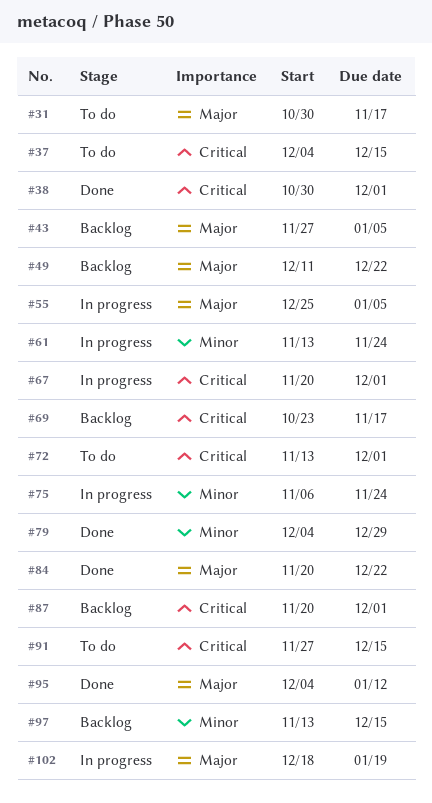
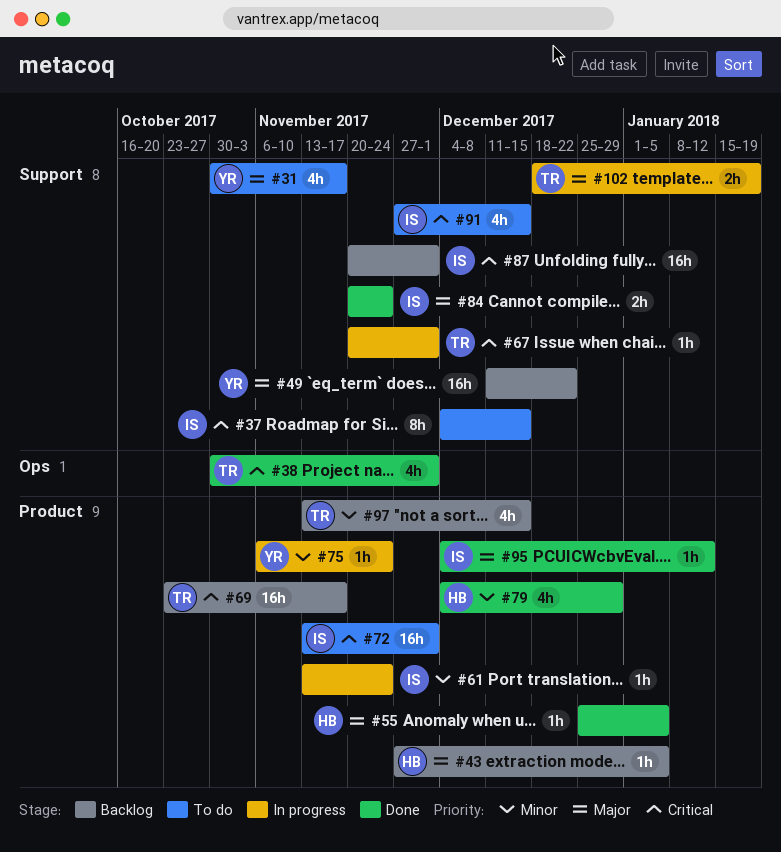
#55, status: In progress -> Done
#84, due: Dec 22 -> Nov 24

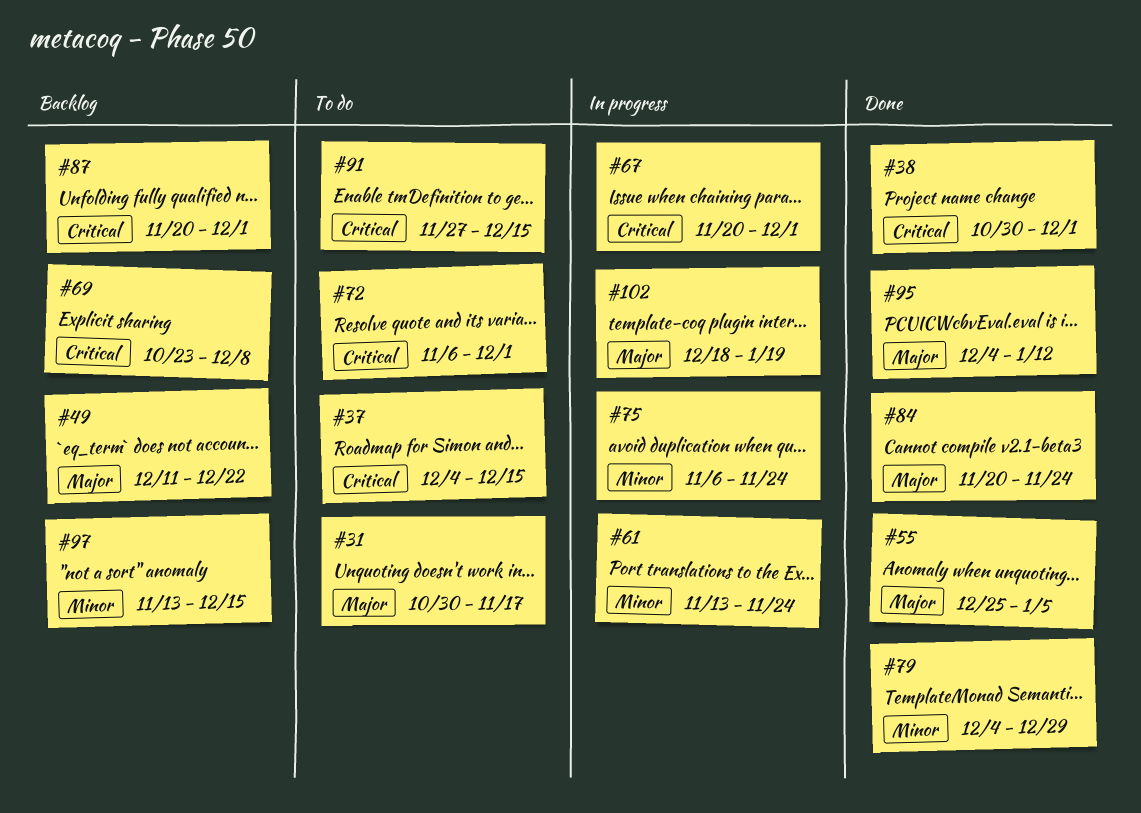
#43: present -> none
#69, due: Nov 17 -> Dec 8
#72, start: Nov 13 -> Nov 6

